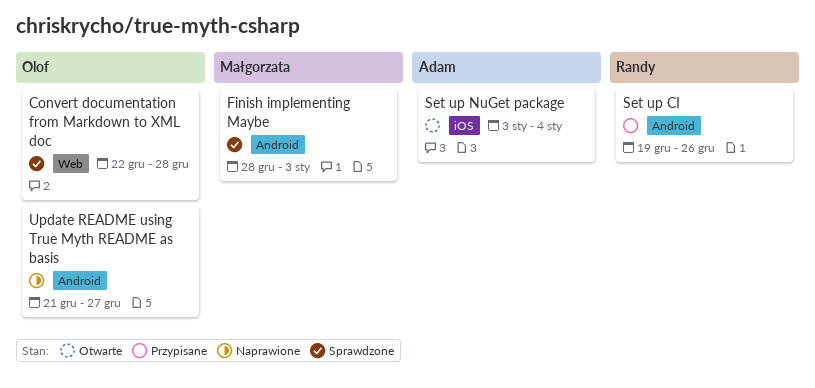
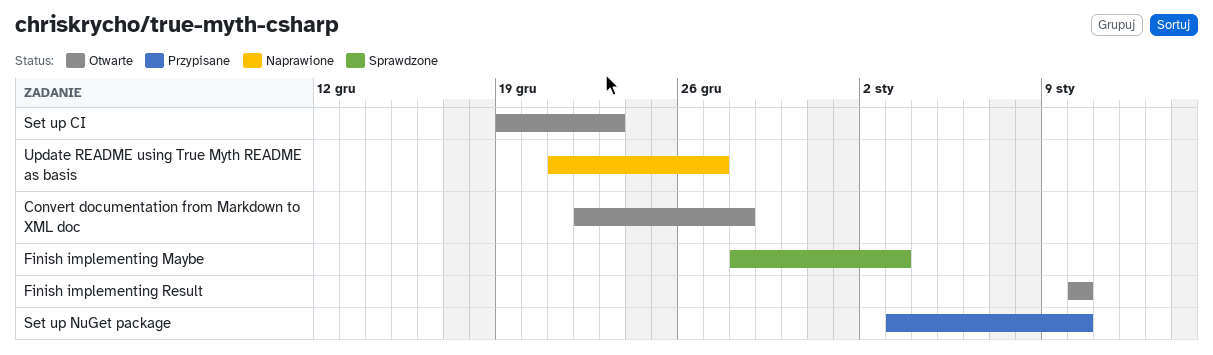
Convert documentation from Markdown to XML doc, status: Sprawdzone -> Otwarte
Finish implementing Result: none -> present
Set up CI, status: Przypisane -> Otwarte
Set up CI, due: Dec 26 -> Dec 23
Set up NuGet package, status: Otwarte -> Przypisane
Set up NuGet package, due: Jan 4 -> Jan 10

